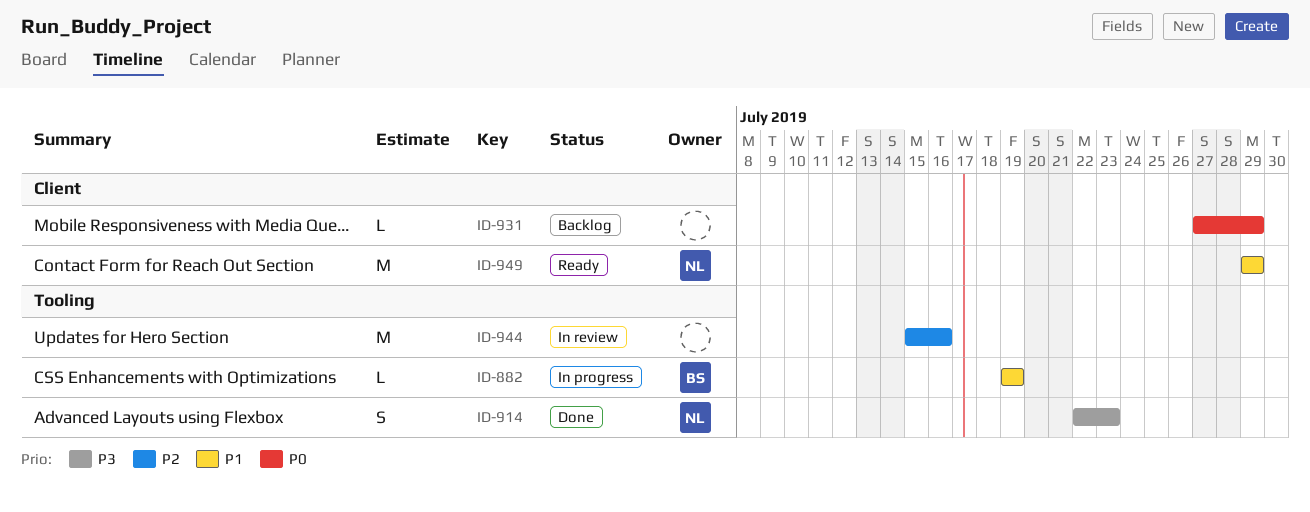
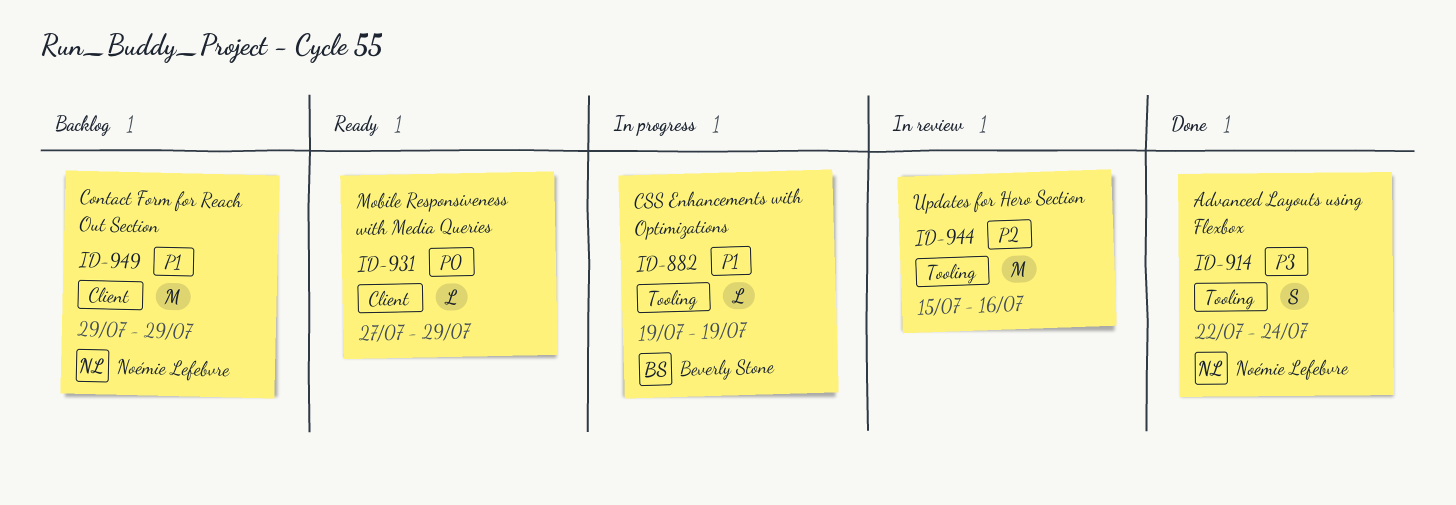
ID-914, due: Jul 23 -> Jul 24
ID-931, status: Backlog -> Ready
ID-949, status: Ready -> Backlog

